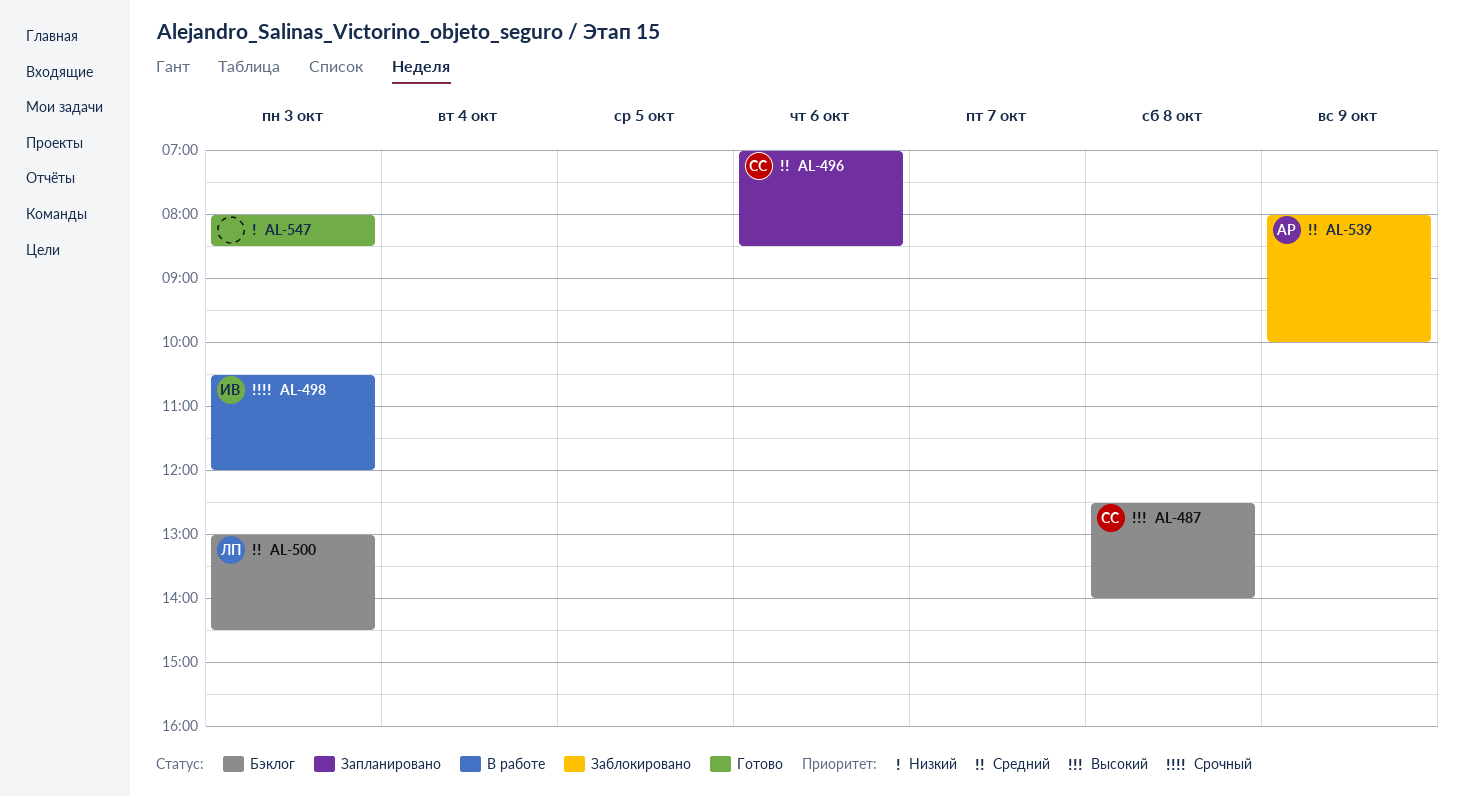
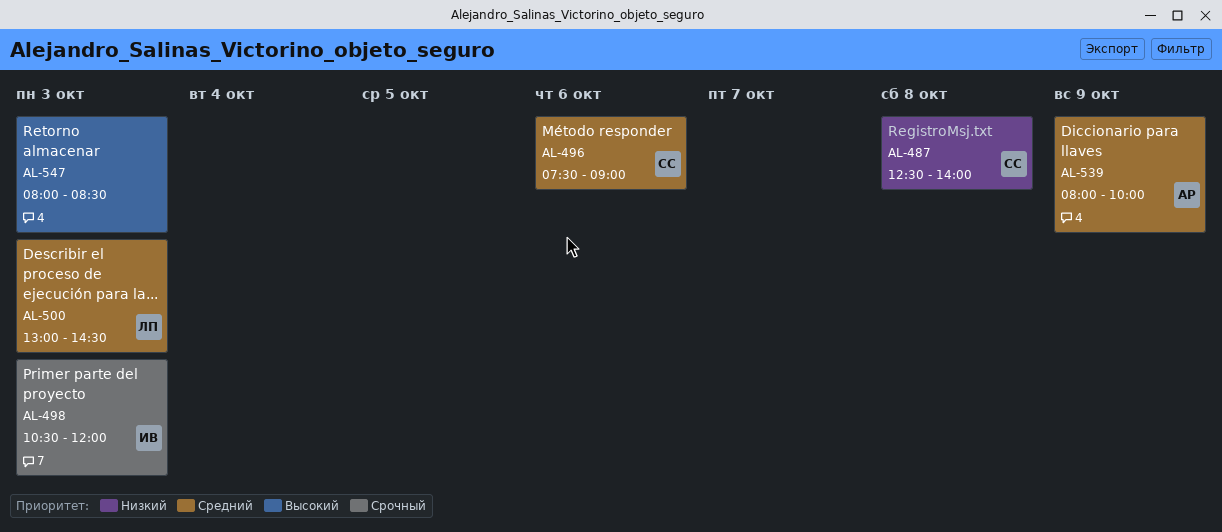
AL-487, priority: Высокий -> Низкий
AL-496, begins: 07:00 -> 07:30
AL-496, ends: 08:30 -> 09:00
AL-547, priority: Низкий -> Высокий

